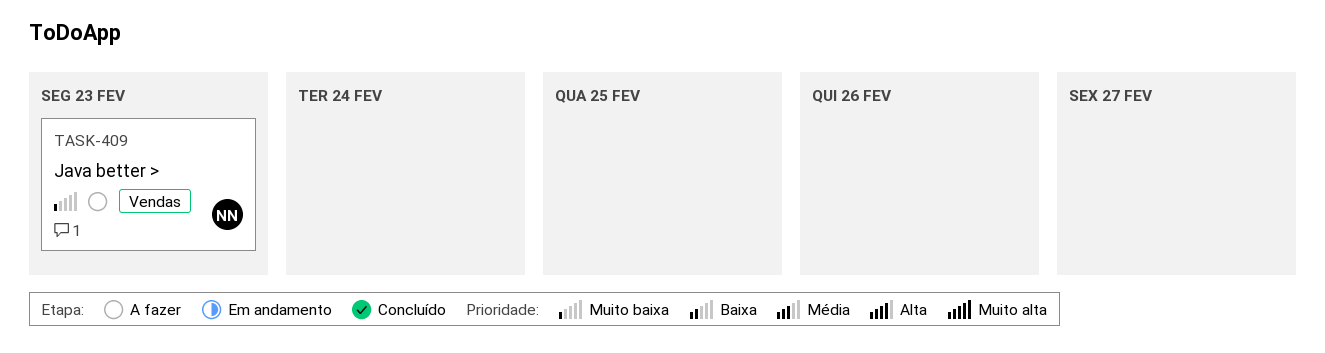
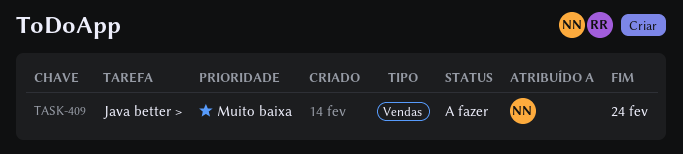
TASK-409, due: Feb 23 -> Feb 24

